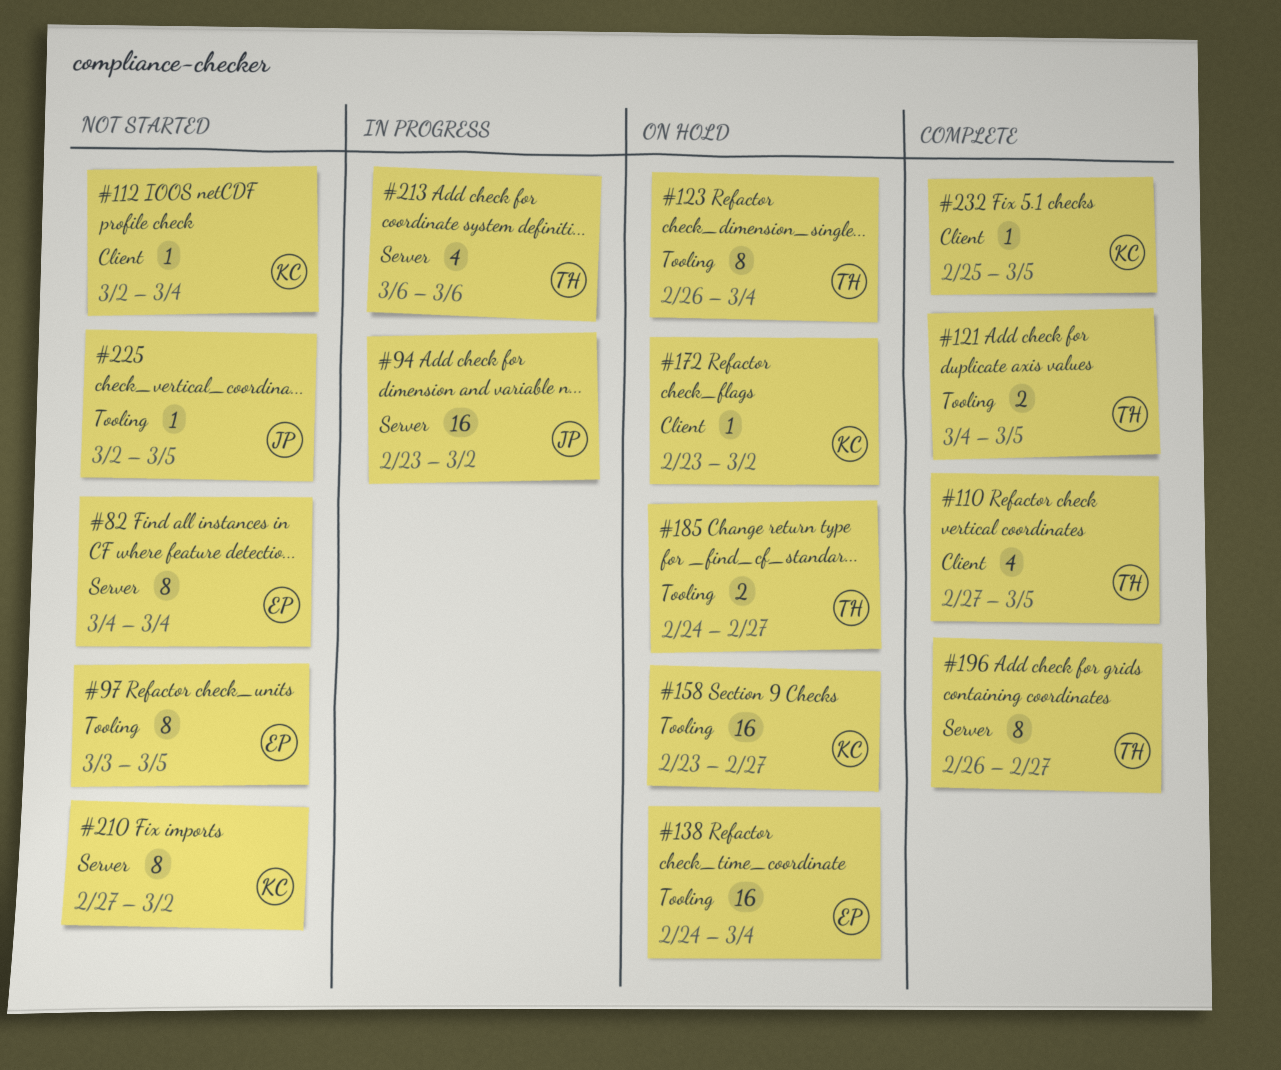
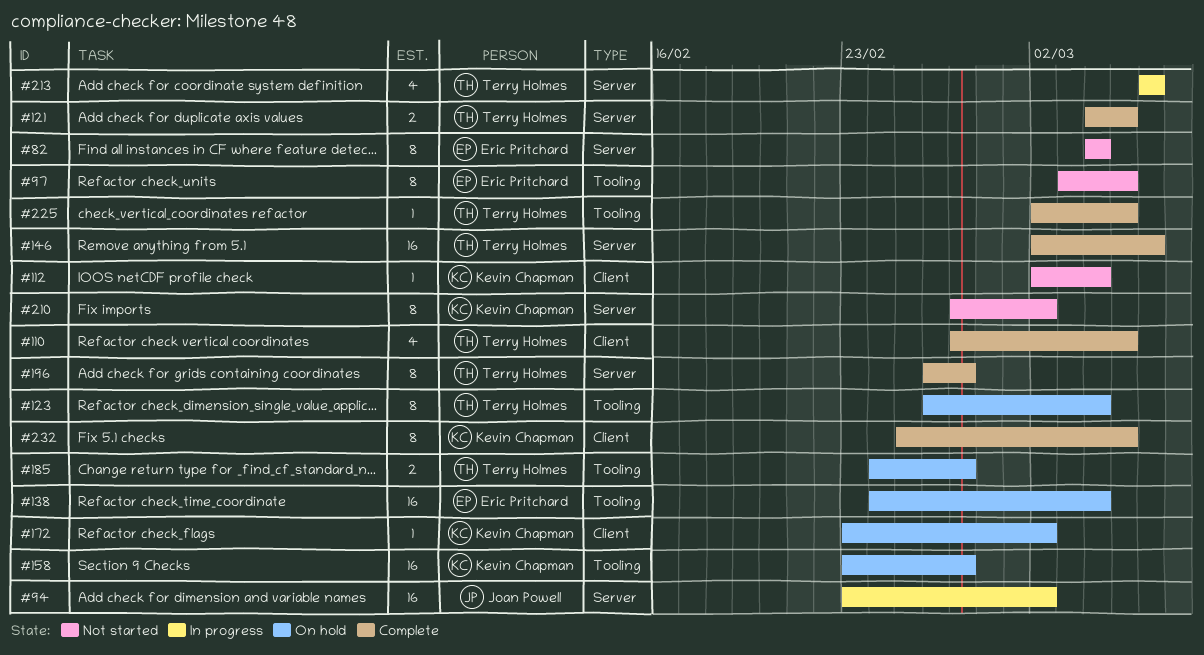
#121, label: Tooling -> Server
#146: none -> present
#225, status: Not started -> Complete
#225, owner: Joan Powell -> Terry Holmes
#232, estimate: 1 -> 8

